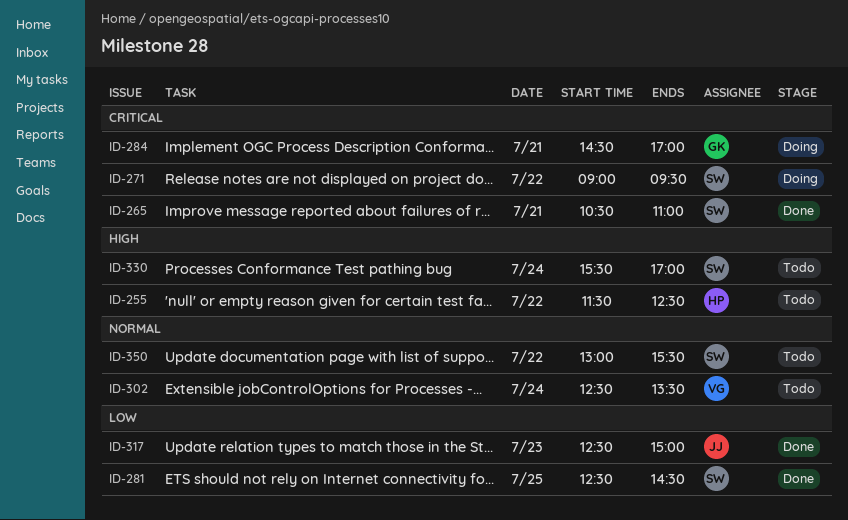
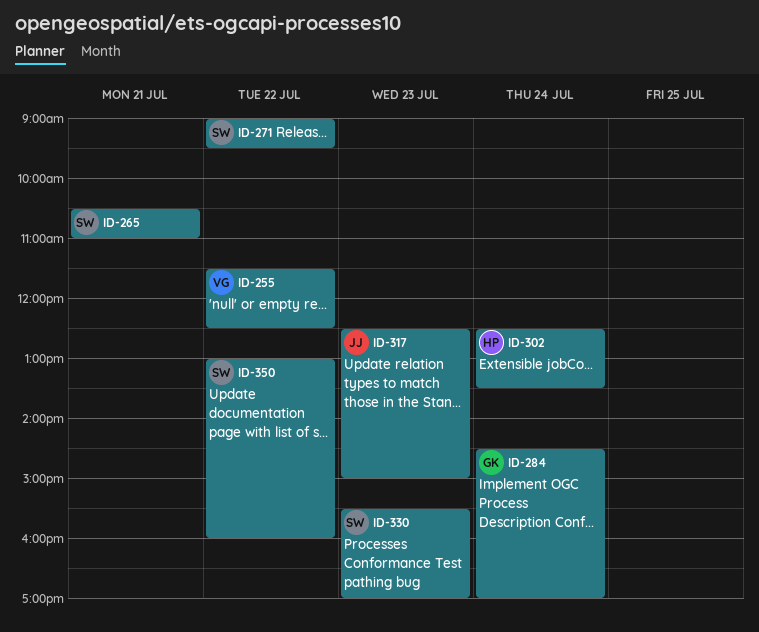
ID-255, owner: HP -> VG
ID-281: present -> none
ID-284, day: Jul 21 -> Jul 24
ID-302, owner: VG -> HP
ID-330, day: Jul 24 -> Jul 23
ID-350, ends: 15:30 -> 16:00

